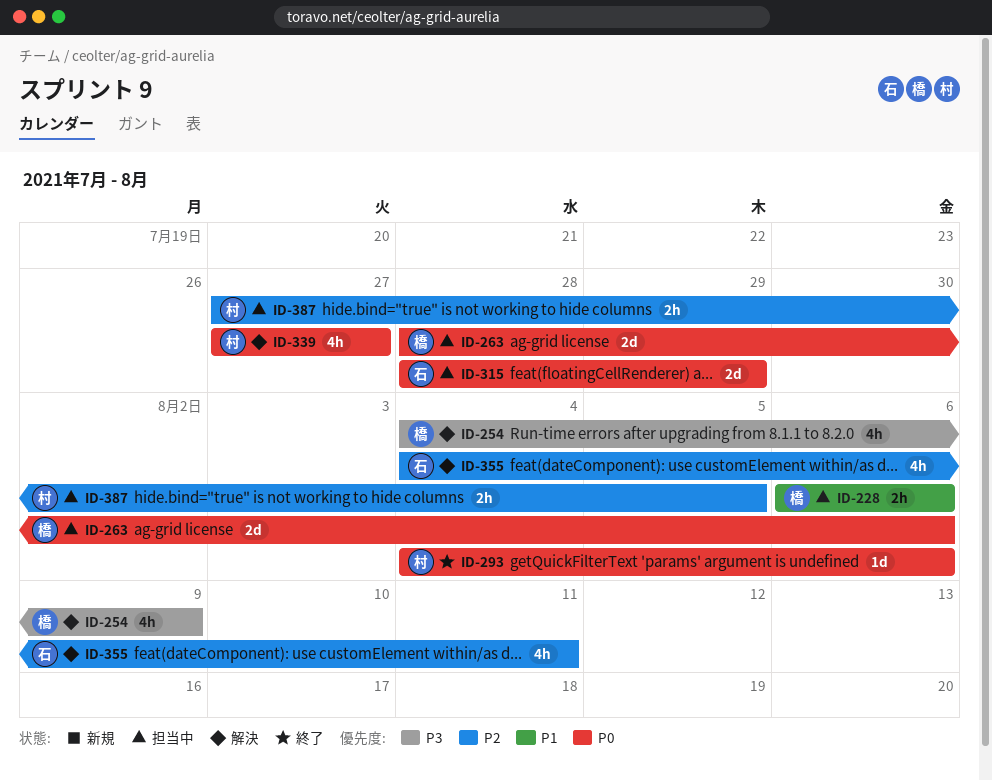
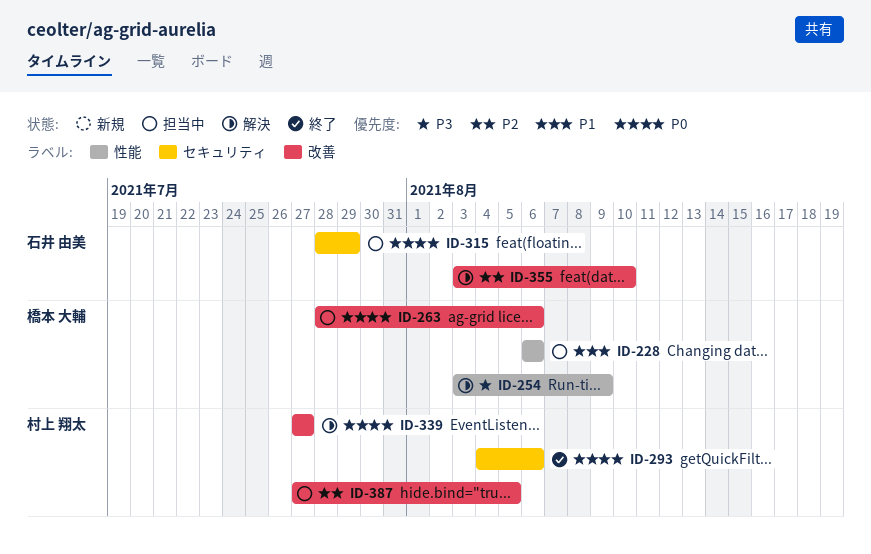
ID-254, start: Aug 4 -> Aug 3
ID-355, start: Aug 4 -> Aug 3
ID-355, due: Aug 11 -> Aug 10

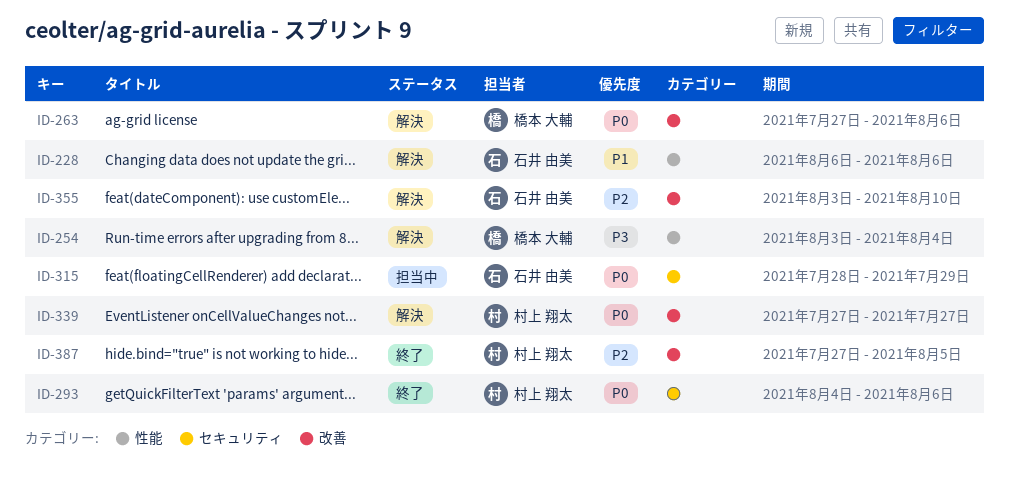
ID-228, status: 担当中 -> 解決
ID-228, owner: 橋本 大輔 -> 石井 由美
ID-254, due: Aug 9 -> Aug 4
ID-263, status: 担当中 -> 解決
ID-263, start: Jul 28 -> Jul 27
ID-387, status: 担当中 -> 終了

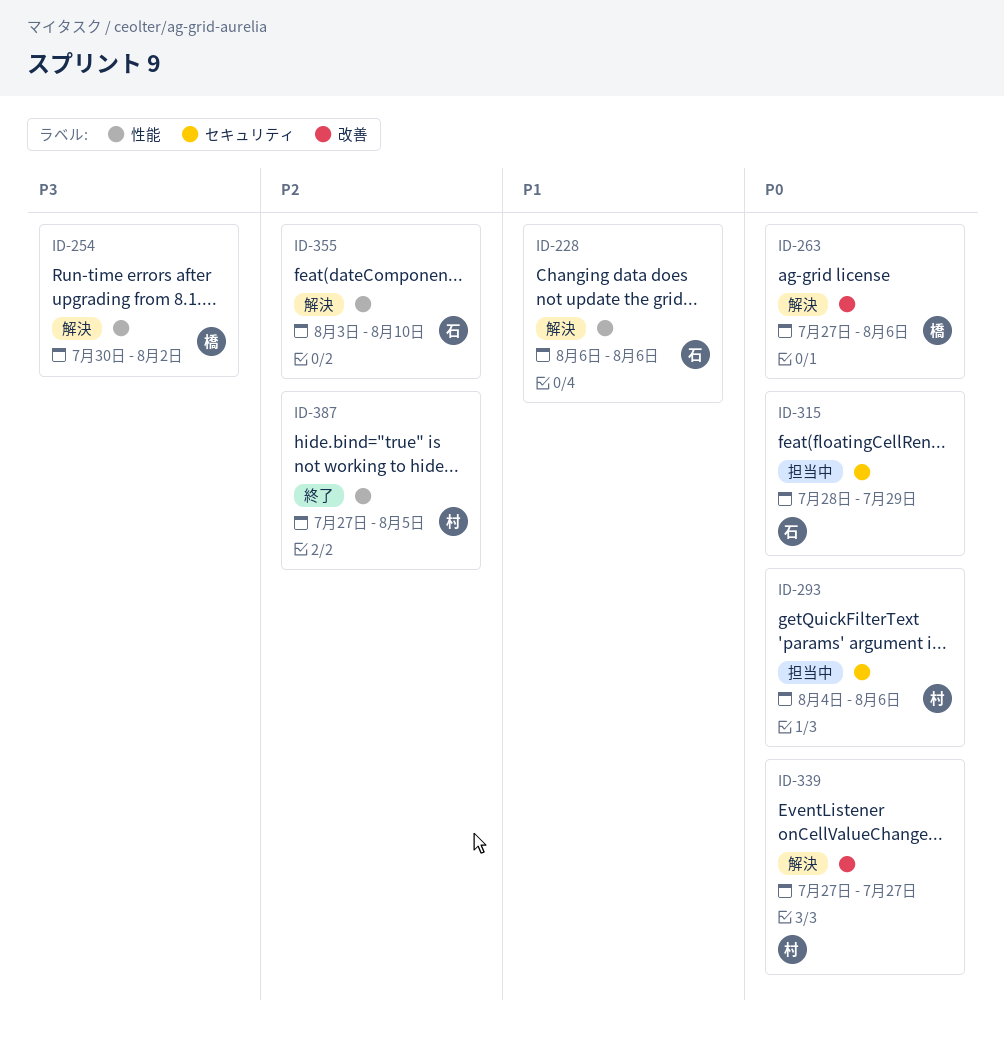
ID-254, start: Aug 3 -> Jul 30
ID-254, due: Aug 4 -> Aug 2
ID-293, status: 終了 -> 担当中
ID-355, label: 改善 -> 性能
ID-387, label: 改善 -> 性能

